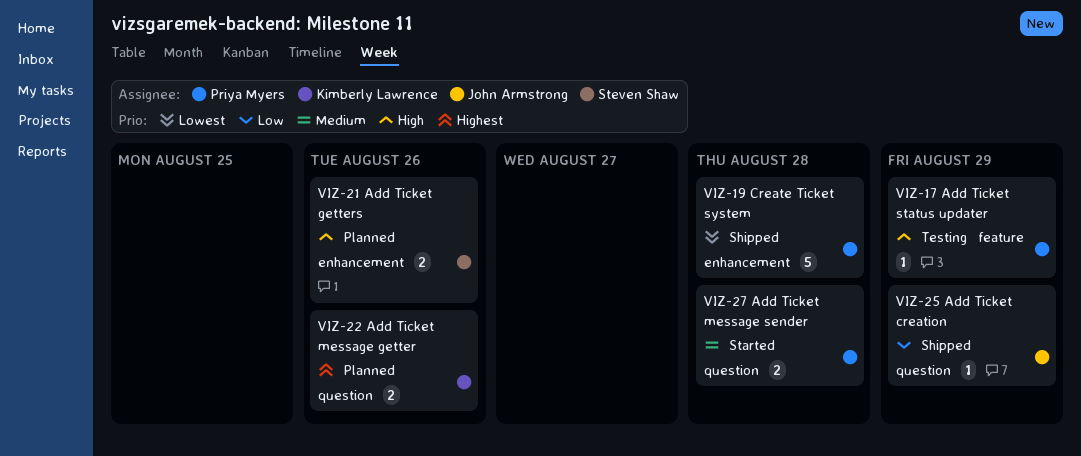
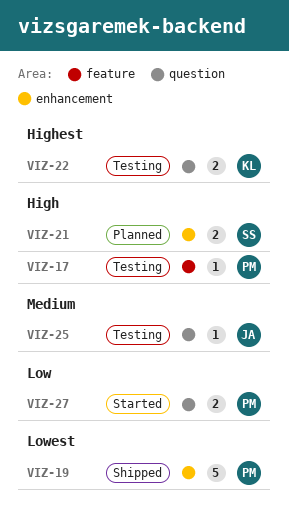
VIZ-22, status: Planned -> Testing
VIZ-25, status: Shipped -> Testing
VIZ-25, priority: Low -> Medium
VIZ-27, priority: Medium -> Low

